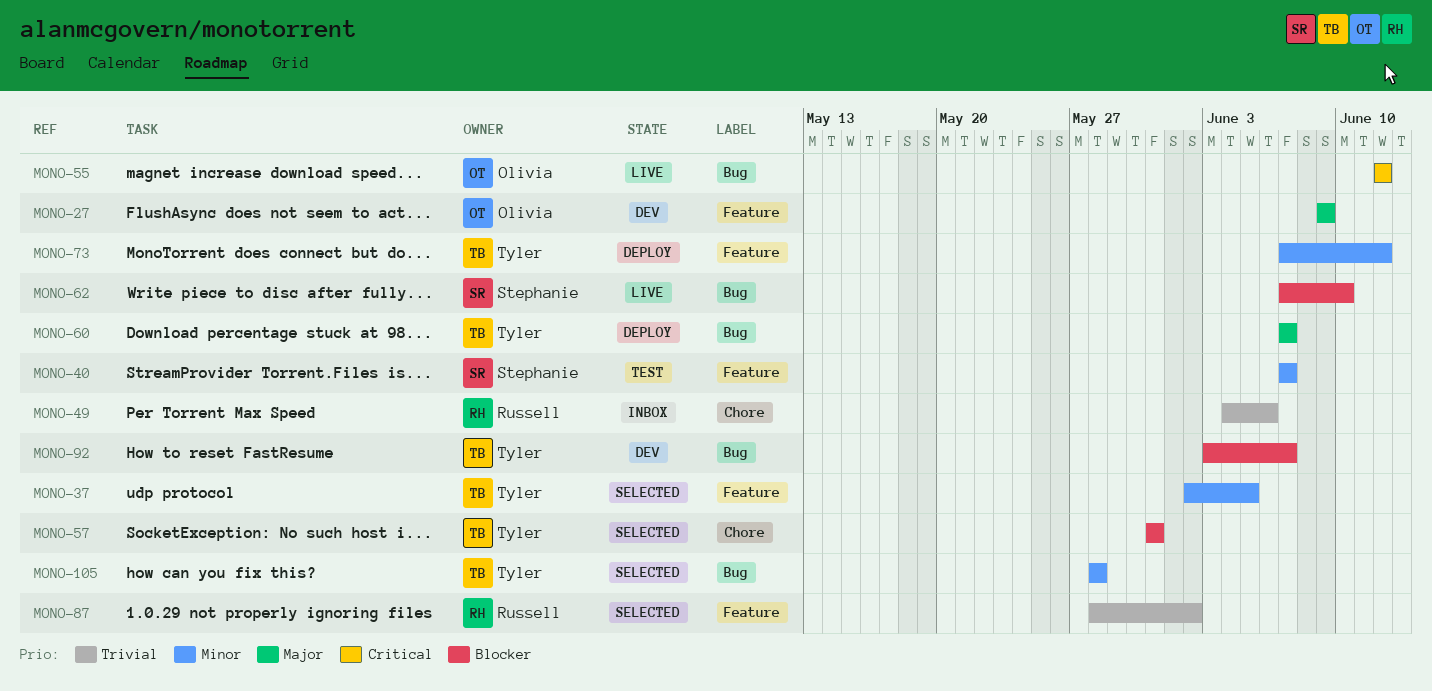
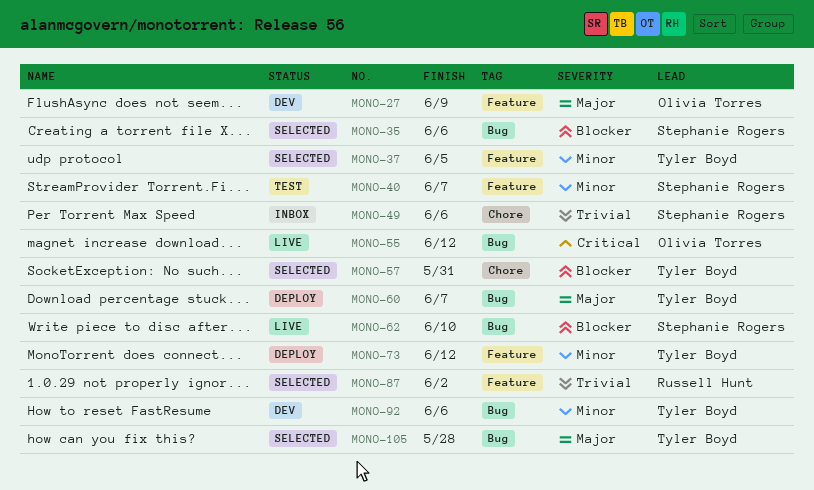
MONO-35: none -> present
MONO-49, owner: Russell Hunt -> Stephanie Rogers
MONO-92, priority: Blocker -> Minor
MONO-92, due: Jun 7 -> Jun 6
MONO-105, priority: Minor -> Major

